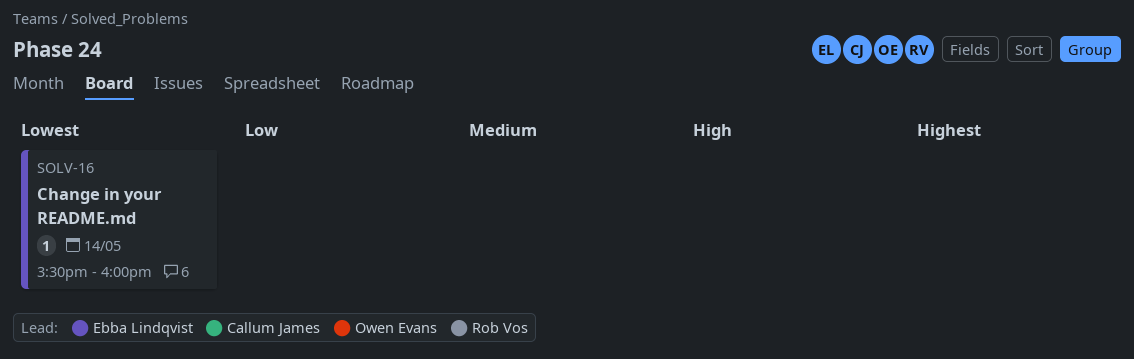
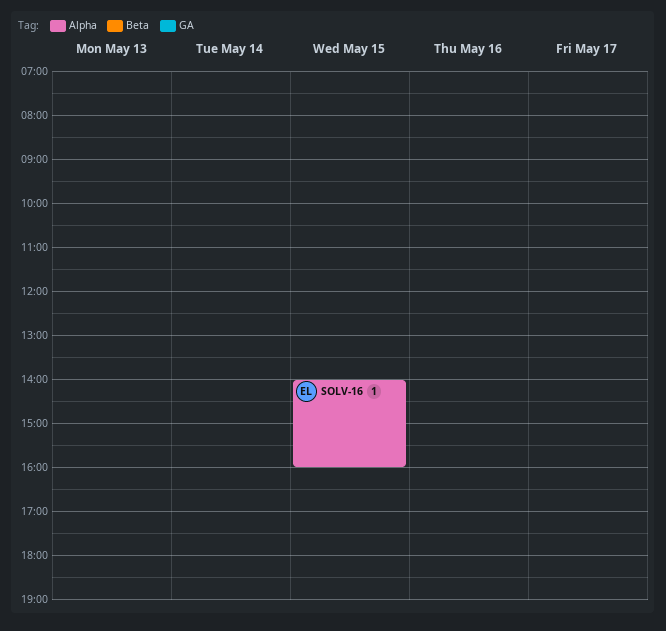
SOLV-16, day: May 14 -> May 15
SOLV-16, begins: 15:30 -> 14:00

